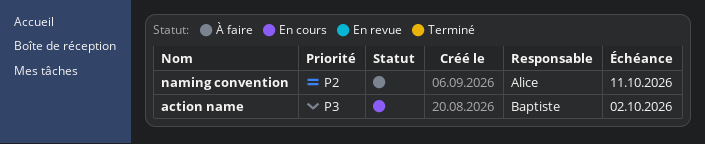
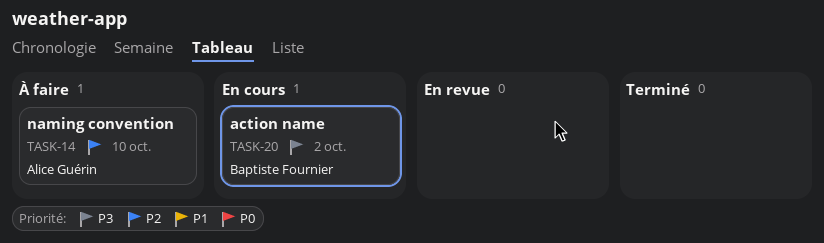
naming convention, due: Oct 11 -> Oct 10

